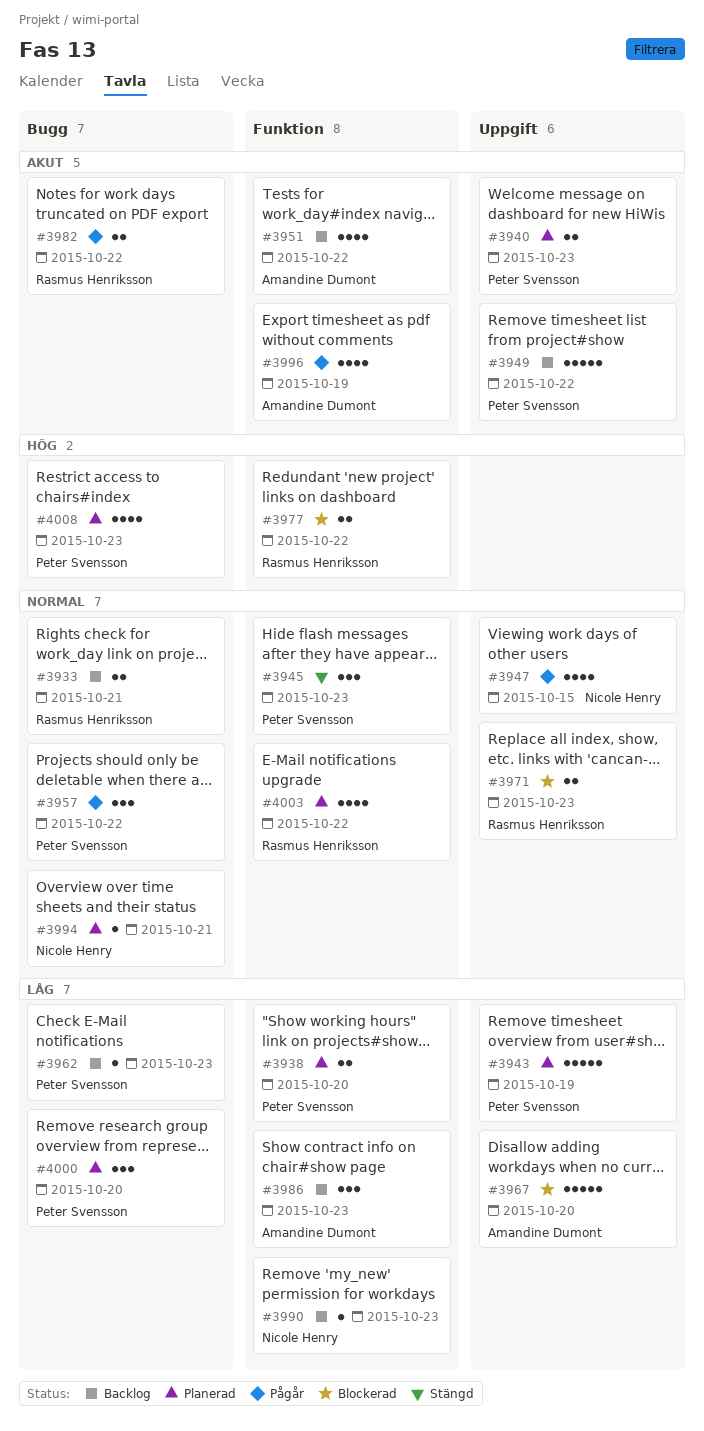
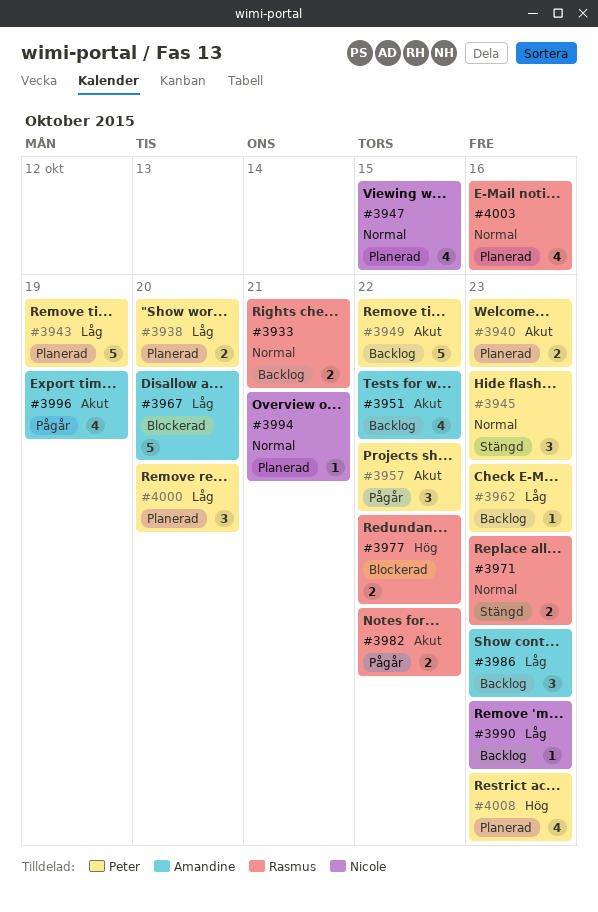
#3947, status: Pågår -> Planerad
#3957, priority: Normal -> Akut
#3971, status: Blockerad -> Stängd
#4003, due: Oct 22 -> Oct 16

